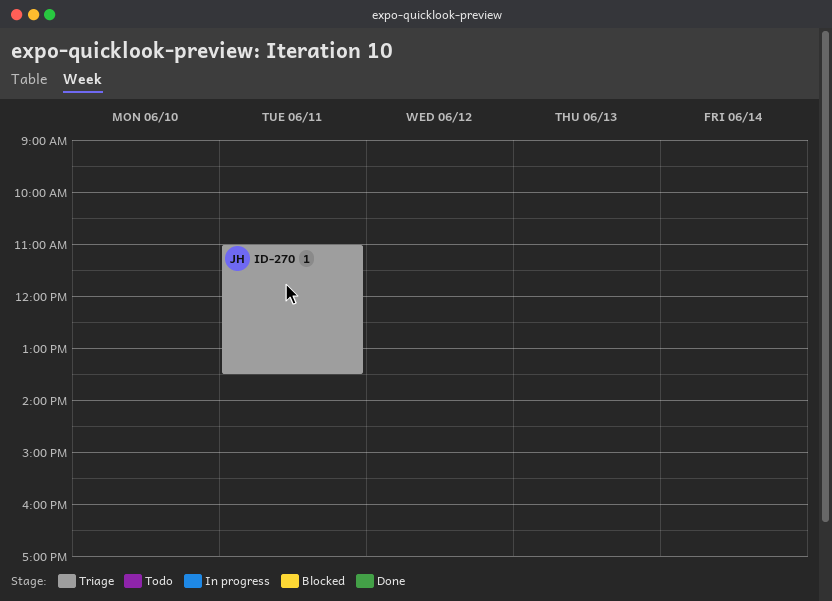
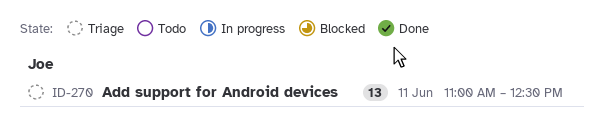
ID-270, estimate: 1 -> 13
ID-270, ends: 13:30 -> 12:30

